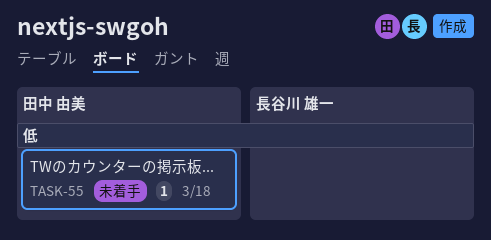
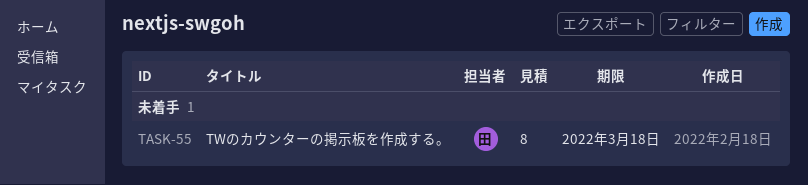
TASK-55, estimate: 1 -> 8

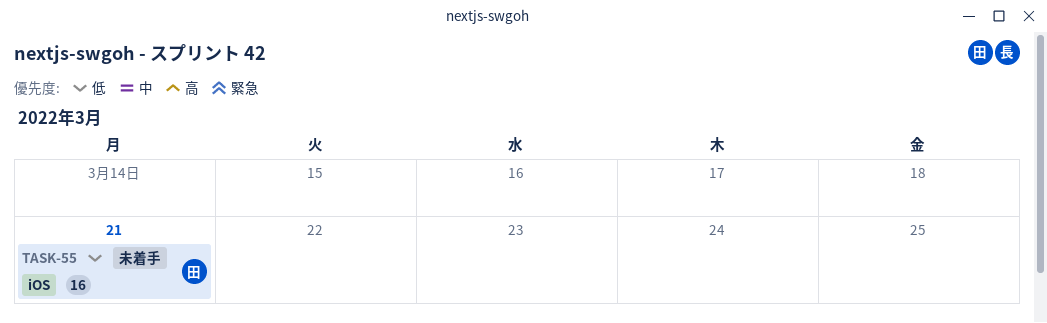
TASK-55, estimate: 8 -> 16
TASK-55, due: Mar 18 -> Mar 21

